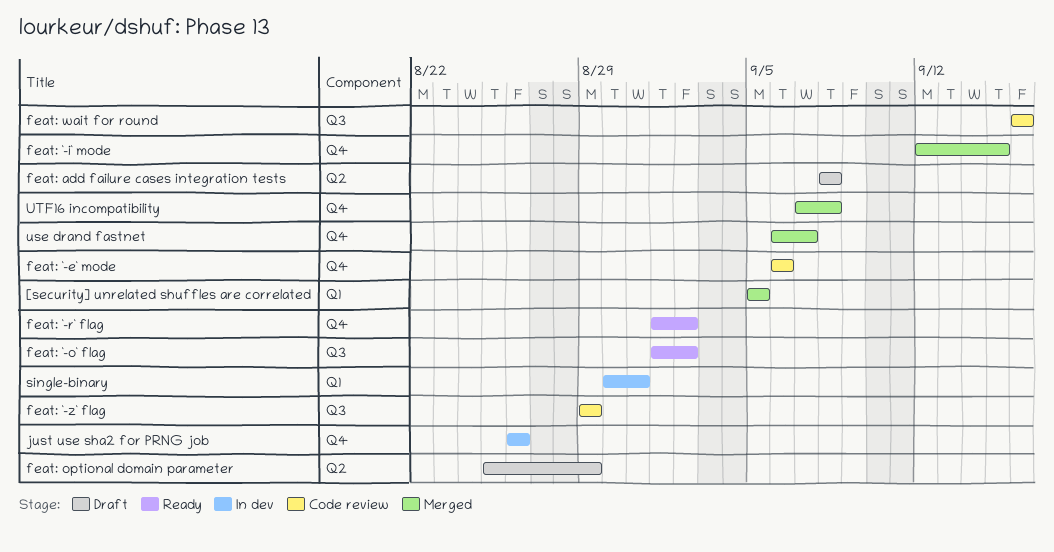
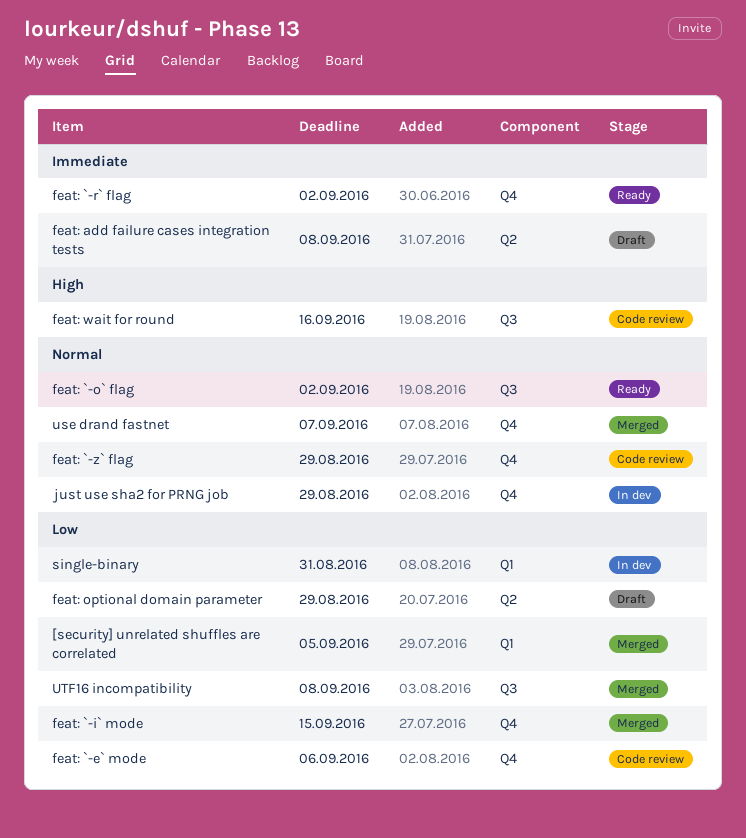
feat: `-z` flag, label: Q3 -> Q4
just use sha2 for PRNG job, due: Aug 26 -> Aug 29
UTF16 incompatibility, label: Q4 -> Q3

